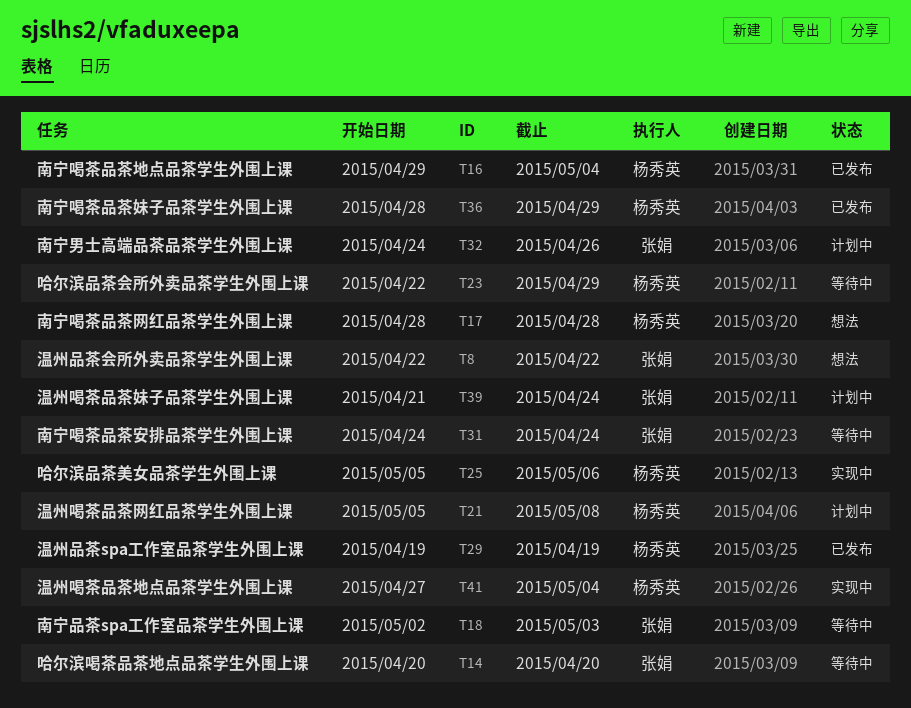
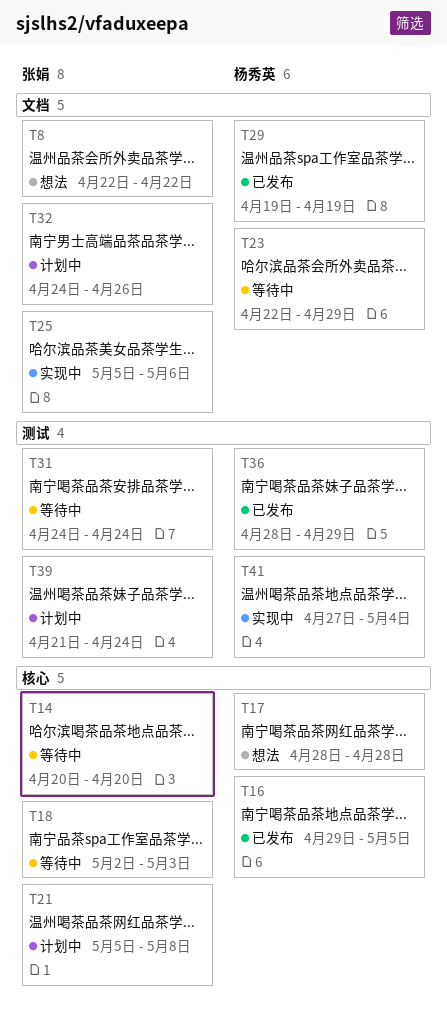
T16, due: May 4 -> May 5
T21, owner: 杨秀英 -> 张娟
T25, owner: 杨秀英 -> 张娟

